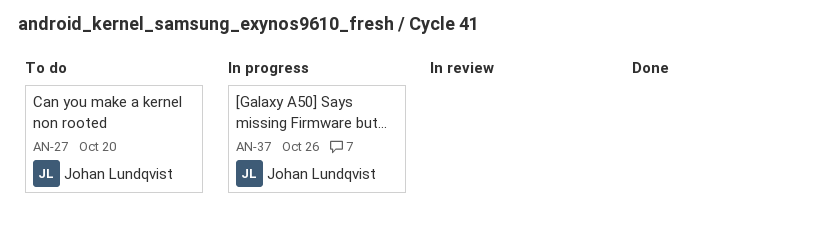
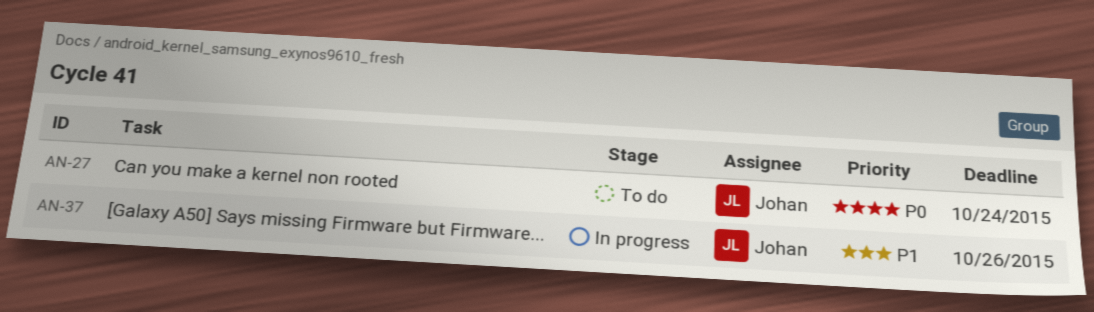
AN-27, due: Oct 20 -> Oct 24

